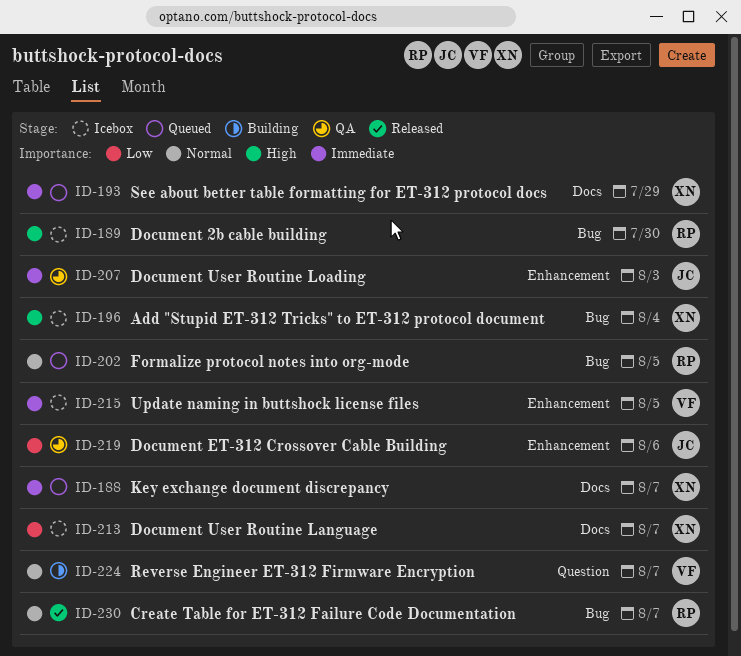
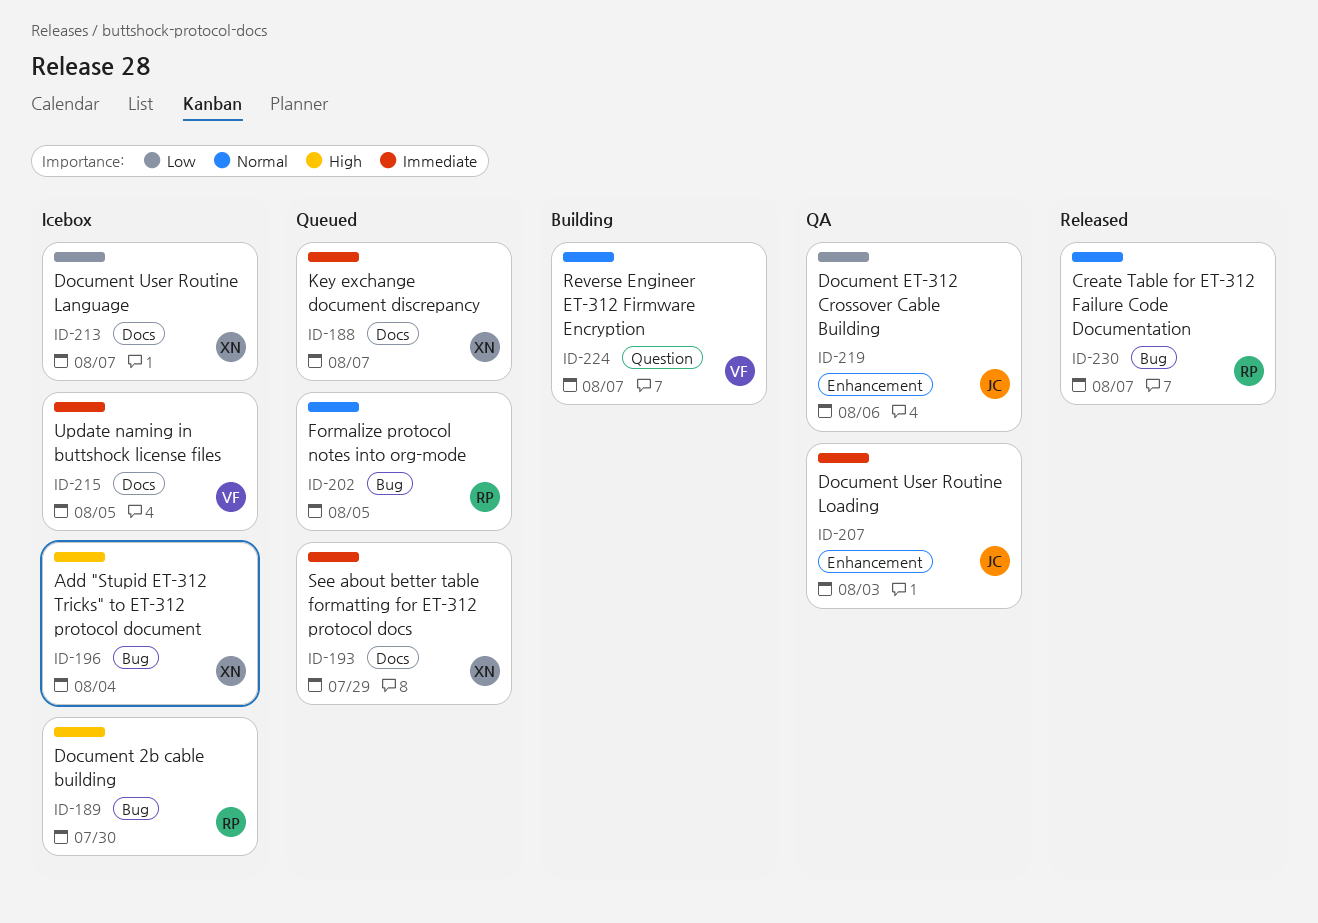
ID-215, label: Enhancement -> Docs

